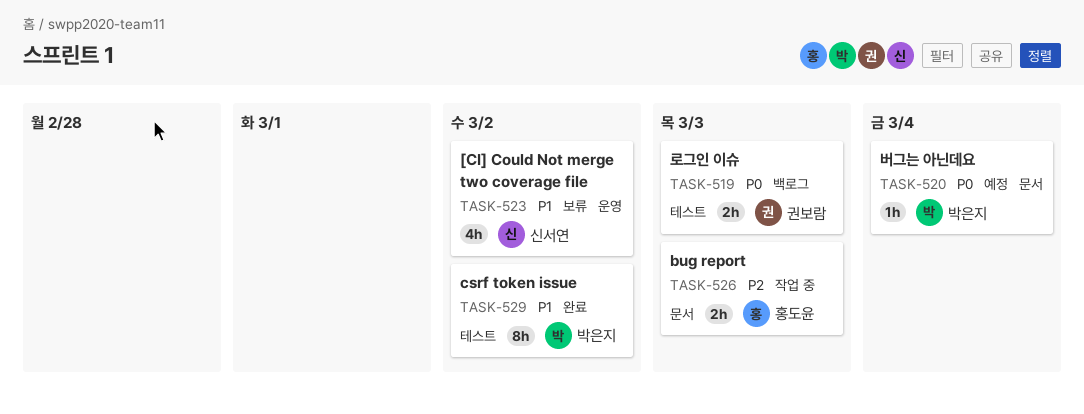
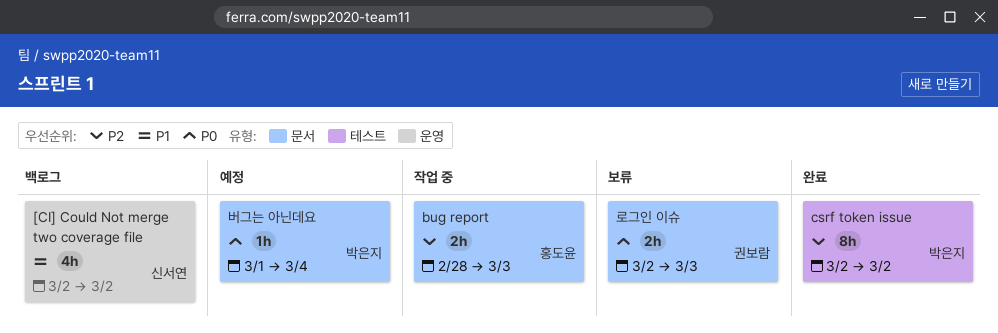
[CI] Could Not merge two coverage file, status: 보류 -> 백로그
csrf token issue, priority: P1 -> P2
로그인 이슈, status: 백로그 -> 보류
로그인 이슈, label: 테스트 -> 문서

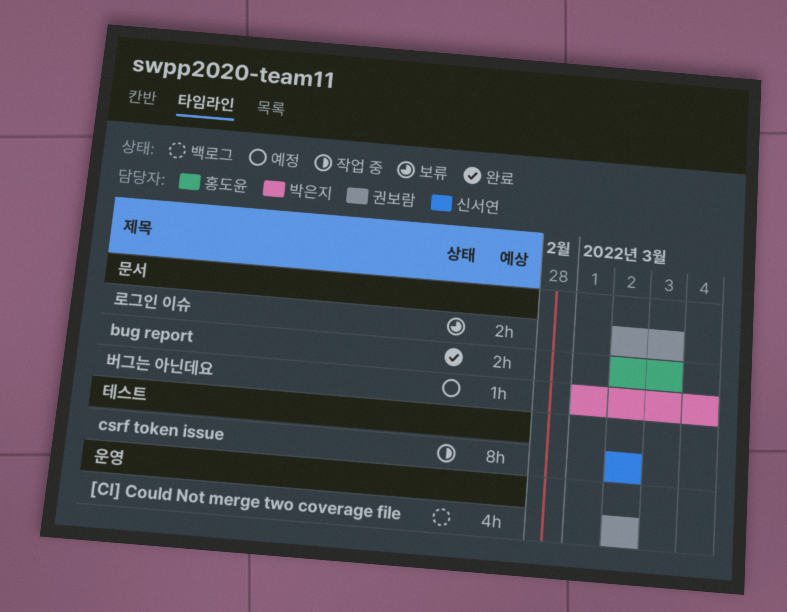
[CI] Could Not merge two coverage file, owner: 신서연 -> 권보람
bug report, status: 작업 중 -> 완료
bug report, start: Feb 28 -> Mar 2
csrf token issue, status: 완료 -> 작업 중
csrf token issue, owner: 박은지 -> 신서연

